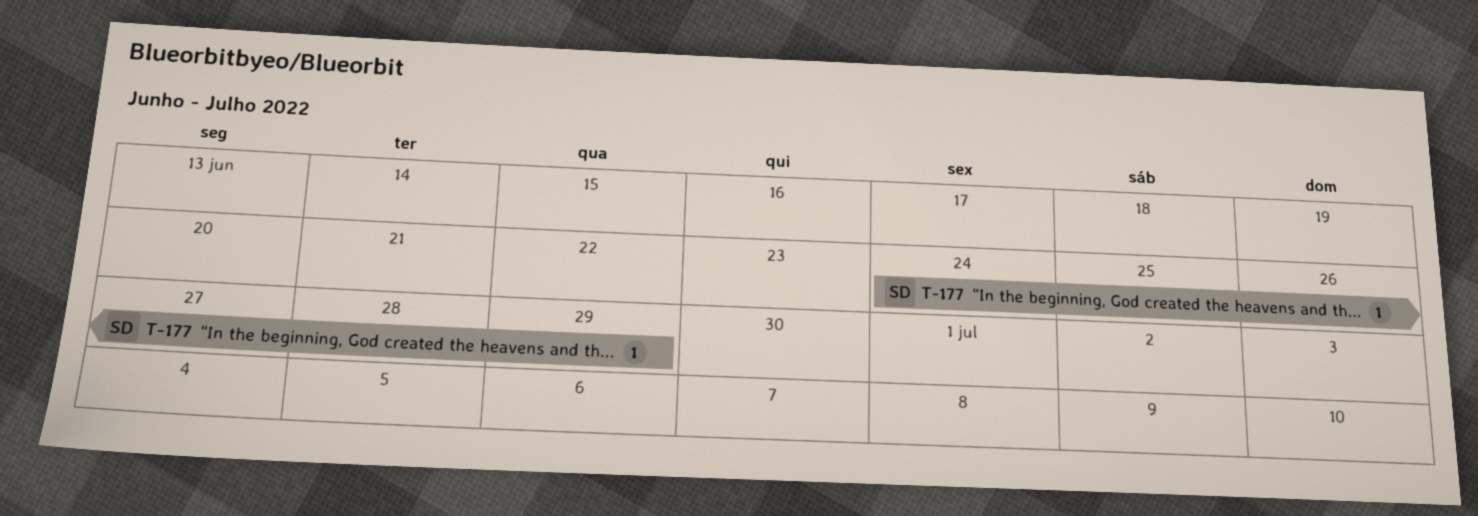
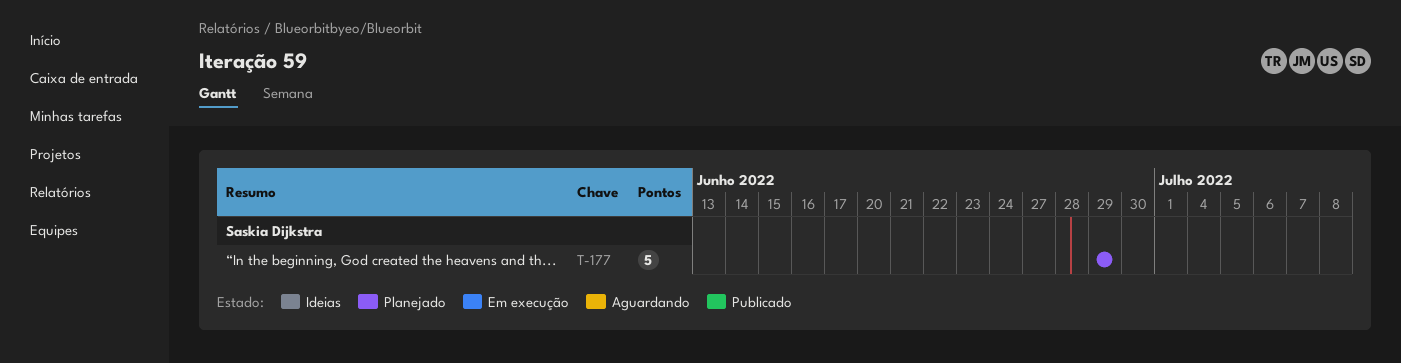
T-177, estimate: 1 -> 5
T-177, start: Jun 24 -> Jun 29

